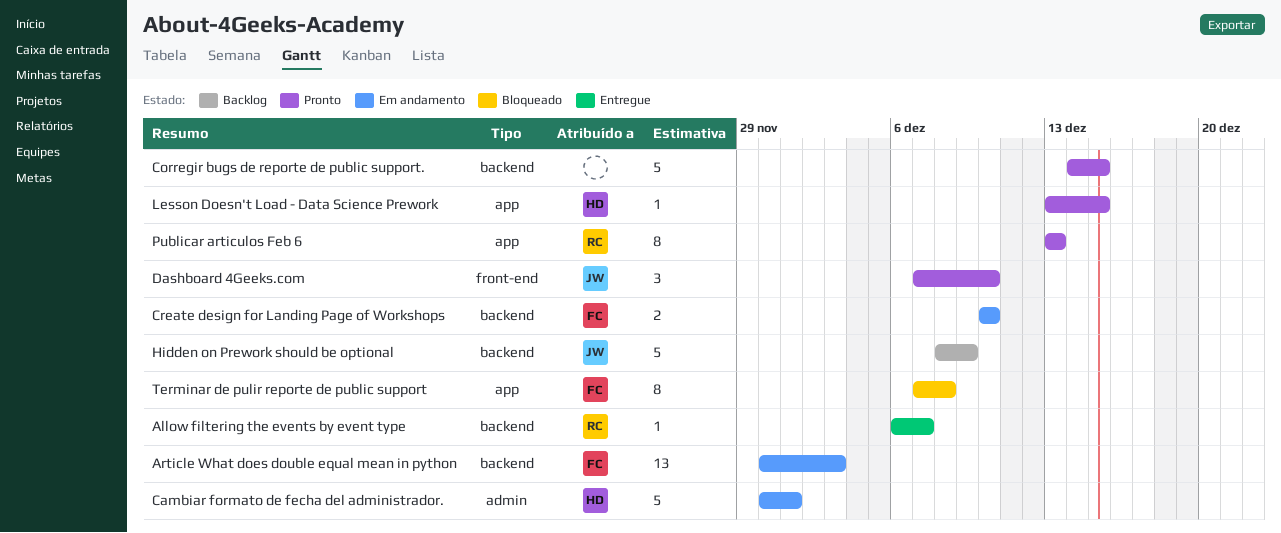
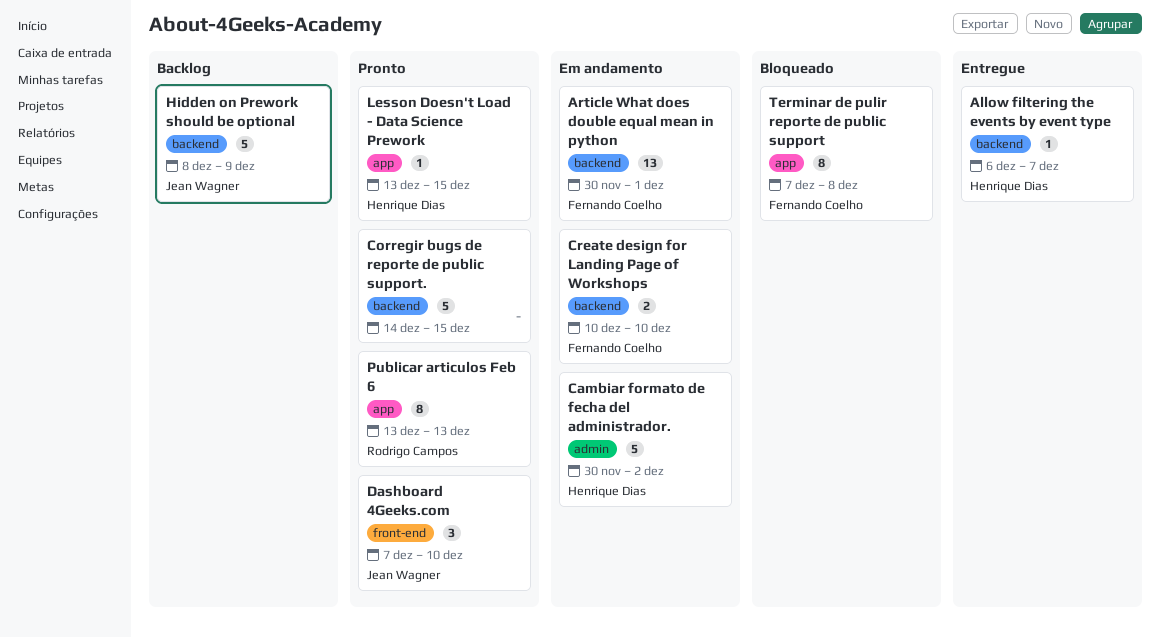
Allow filtering the events by event type, owner: Rodrigo Campos -> Henrique Dias
Article What does double equal mean in python, due: Dec 3 -> Dec 1
Cambiar formato de fecha del administrador., due: Dec 1 -> Dec 2

